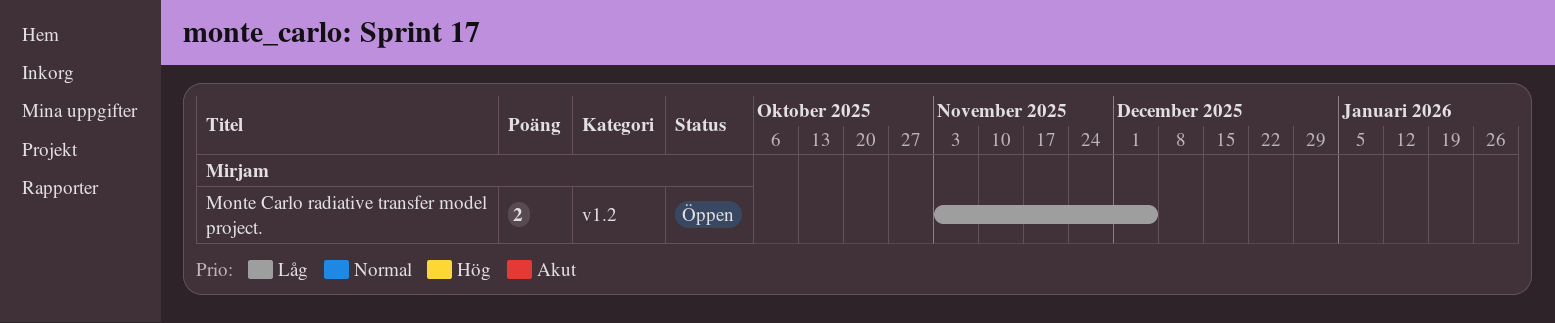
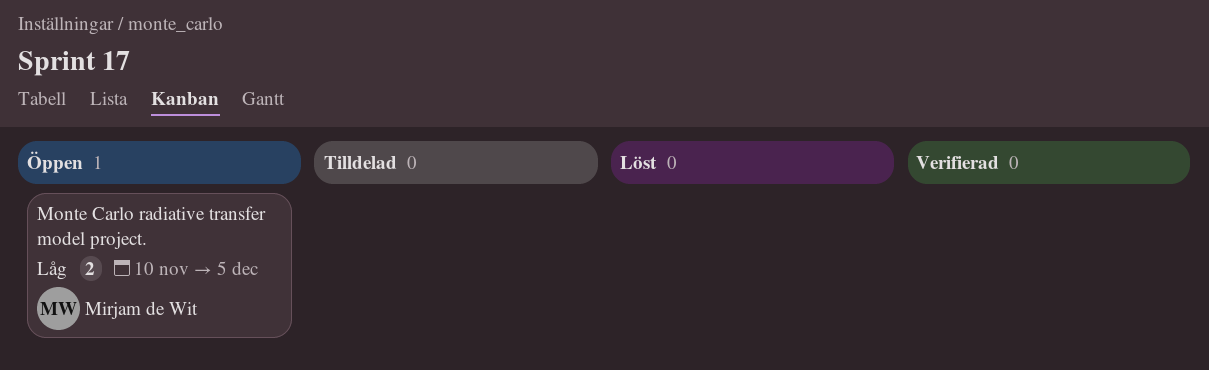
Monte Carlo radiative transfer model project., start: Nov 3 -> Nov 10

